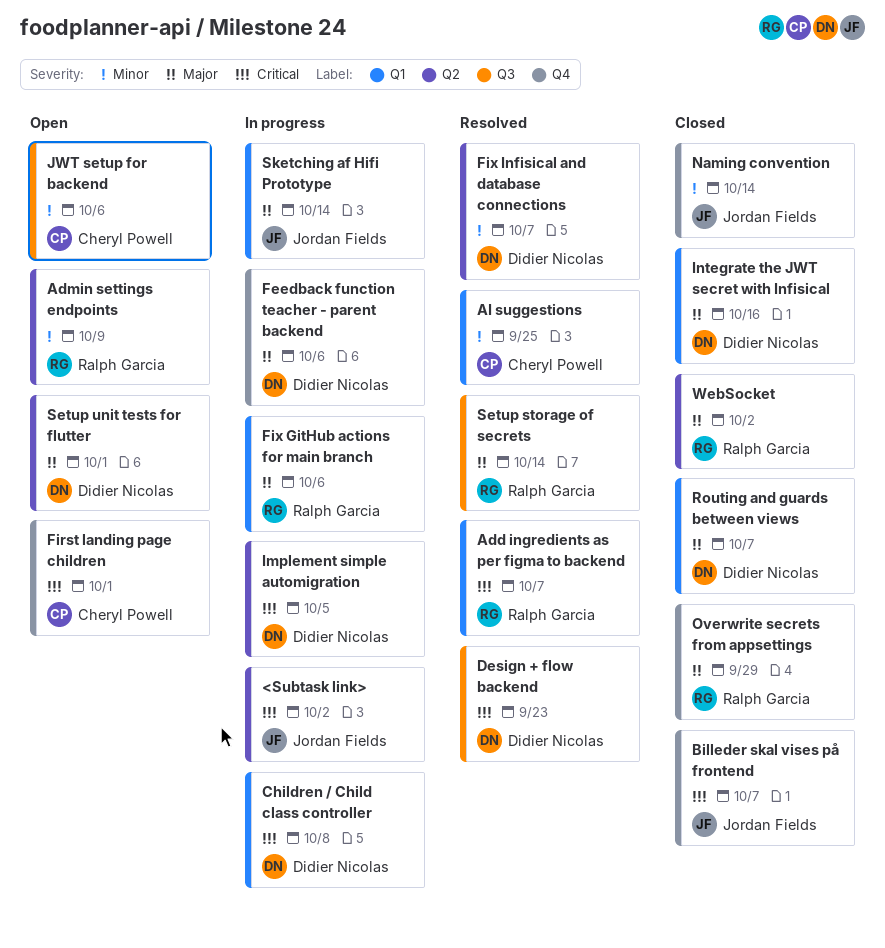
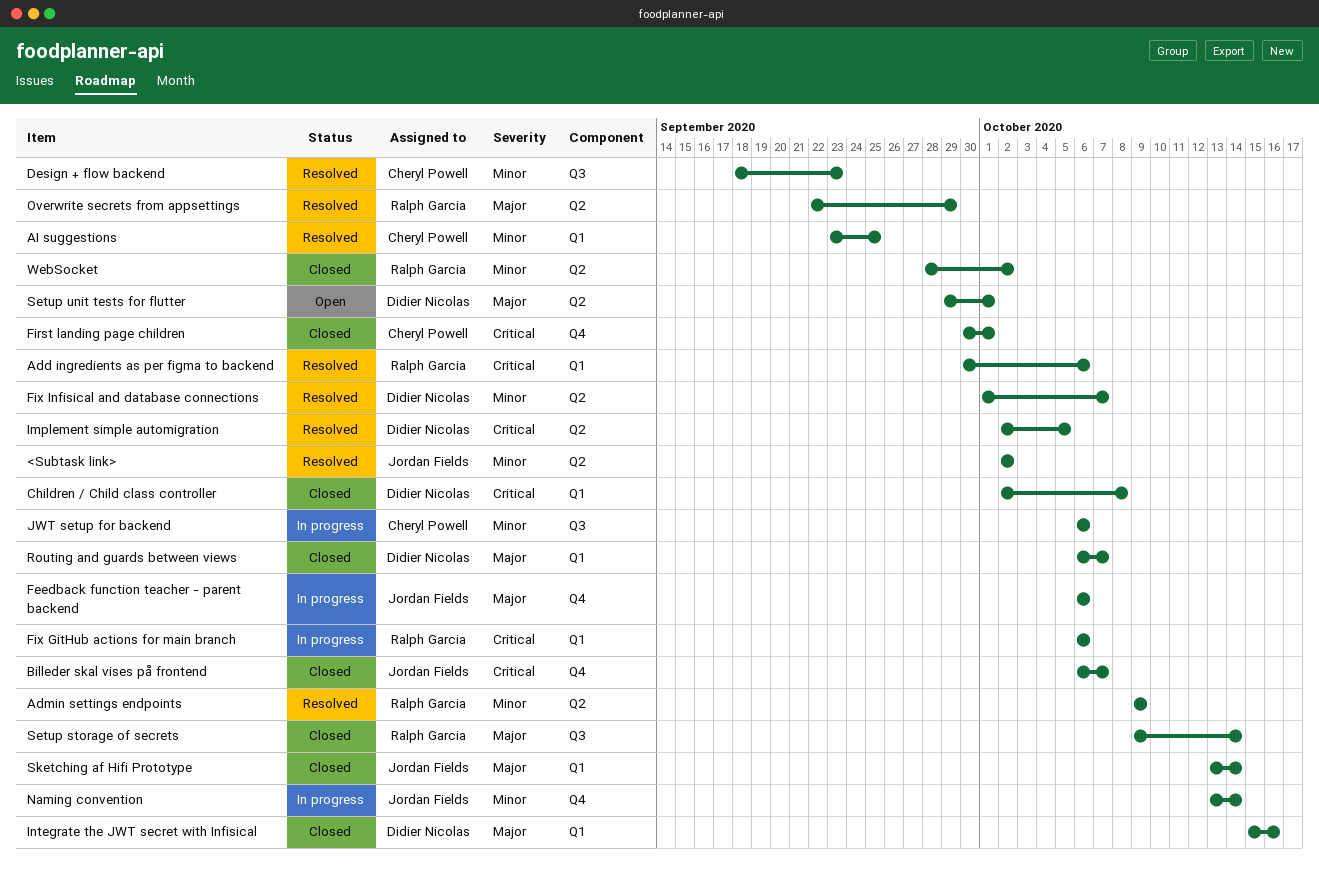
<Subtask link>, status: In progress -> Resolved
<Subtask link>, priority: Critical -> Minor
Add ingredients as per figma to backend, due: Oct 7 -> Oct 6
Admin settings endpoints, status: Open -> Resolved
Children / Child class controller, status: In progress -> Closed
Design + flow backend, owner: Didier Nicolas -> Cheryl Powell
Design + flow backend, priority: Critical -> Minor
Feedback function teacher - parent backend, owner: Didier Nicolas -> Jordan Fields
First landing page children, status: Open -> Closed
Fix GitHub actions for main branch, priority: Major -> Critical
Implement simple automigration, status: In progress -> Resolved
JWT setup for backend, status: Open -> In progress
Naming convention, status: Closed -> In progress
Overwrite secrets from appsettings, status: Closed -> Resolved
Overwrite secrets from appsettings, label: Q4 -> Q2
Setup storage of secrets, status: Resolved -> Closed
Sketching af Hifi Prototype, status: In progress -> Closed
WebSocket, priority: Major -> Minor

